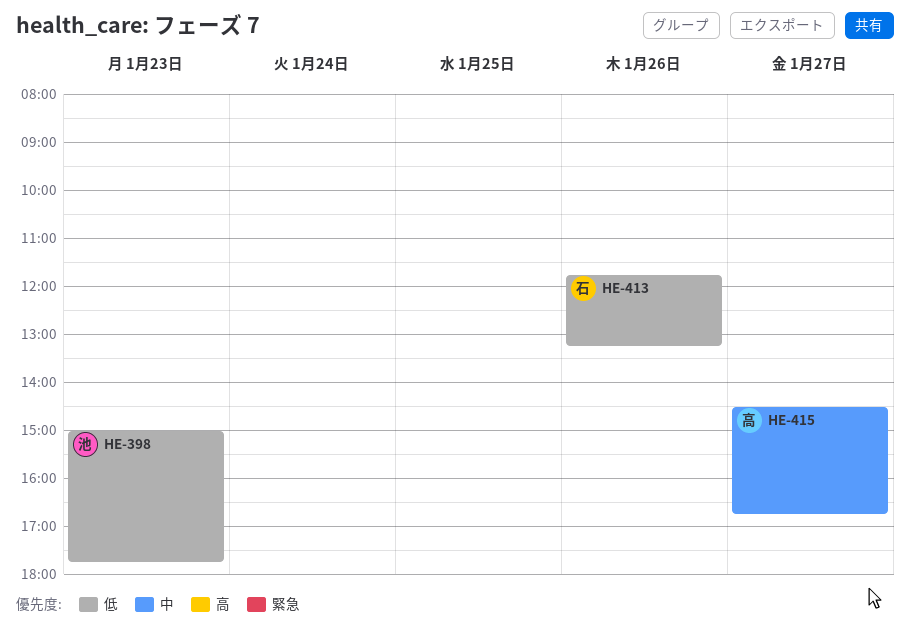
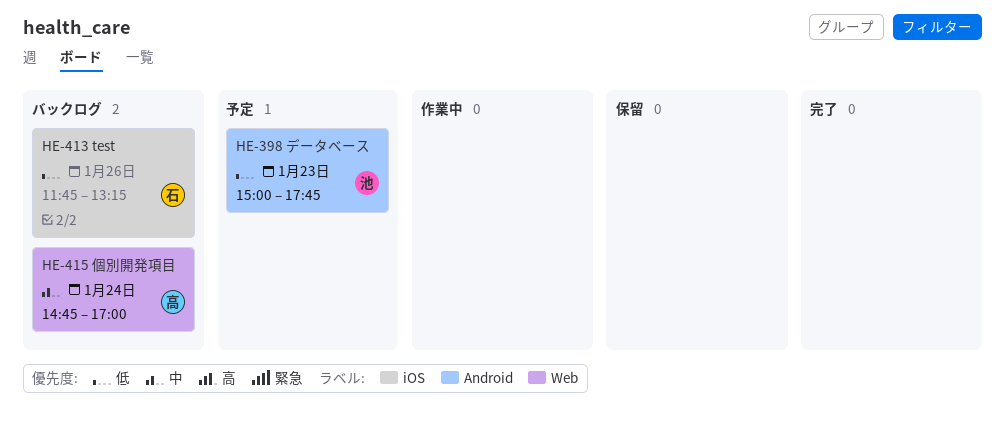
HE-415, day: Jan 27 -> Jan 24
HE-415, begins: 14:30 -> 14:45
HE-415, ends: 16:45 -> 17:00

